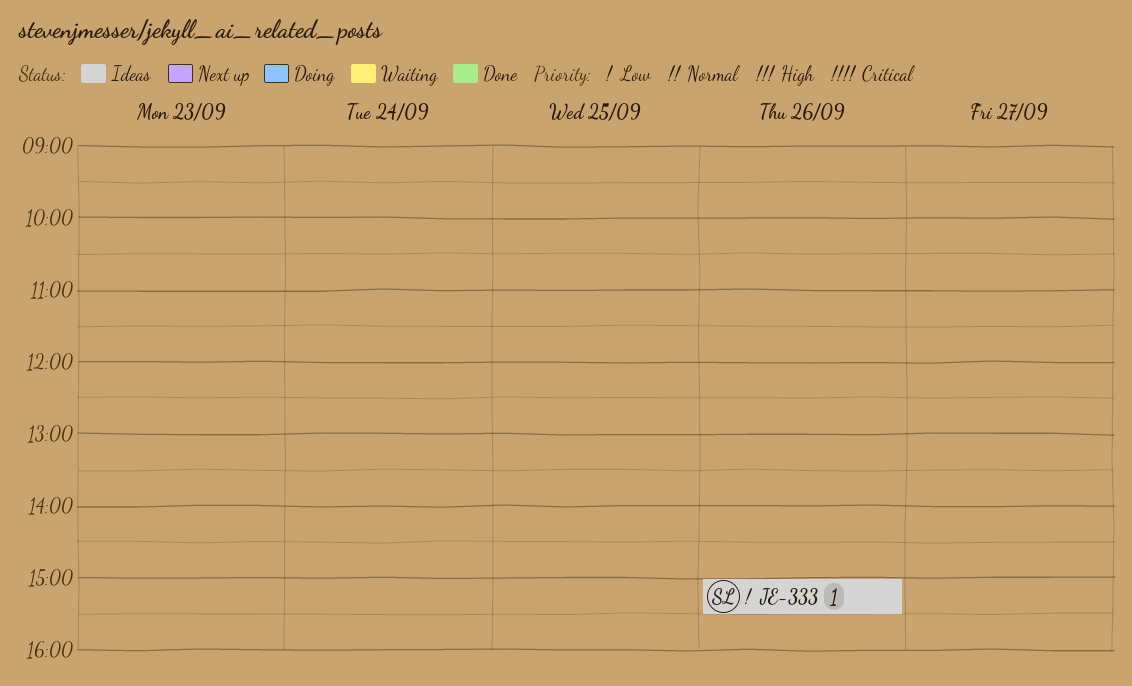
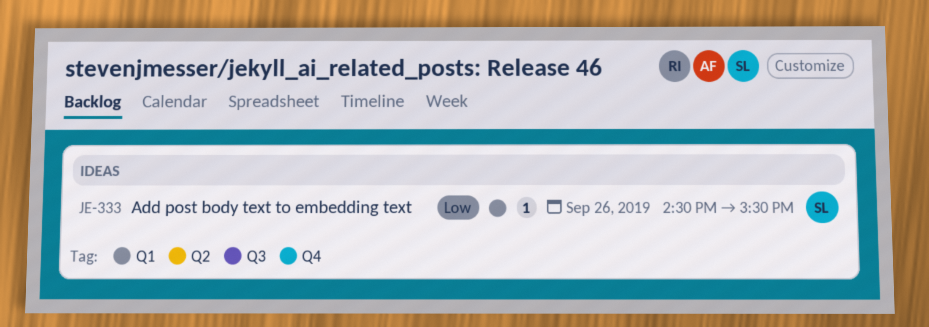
JE-333, begins: 15:00 -> 14:30

